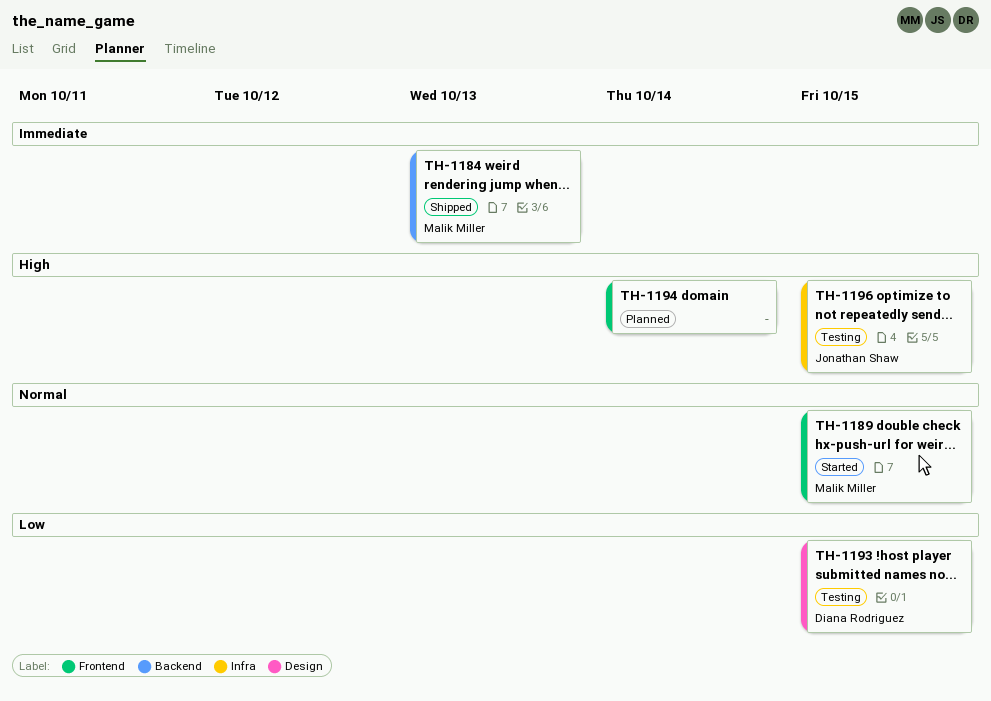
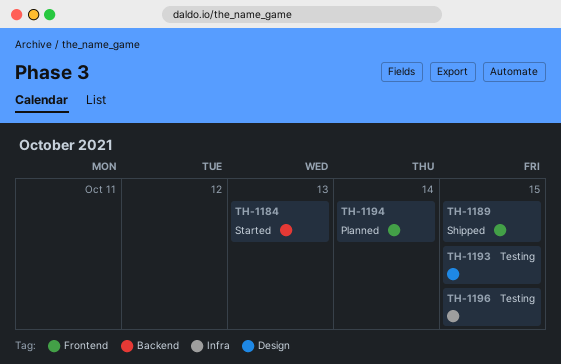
TH-1184, status: Shipped -> Started
TH-1189, status: Started -> Shipped

